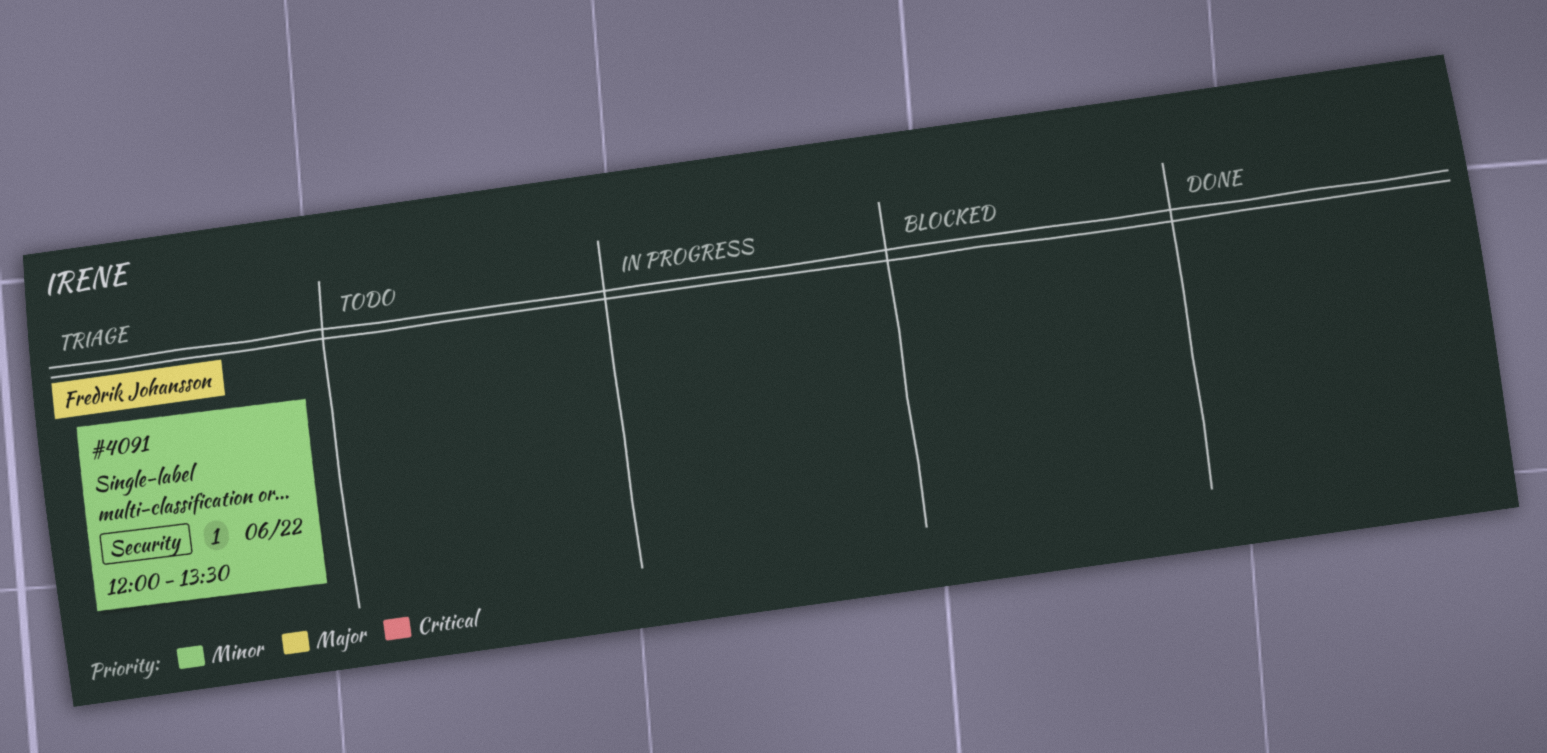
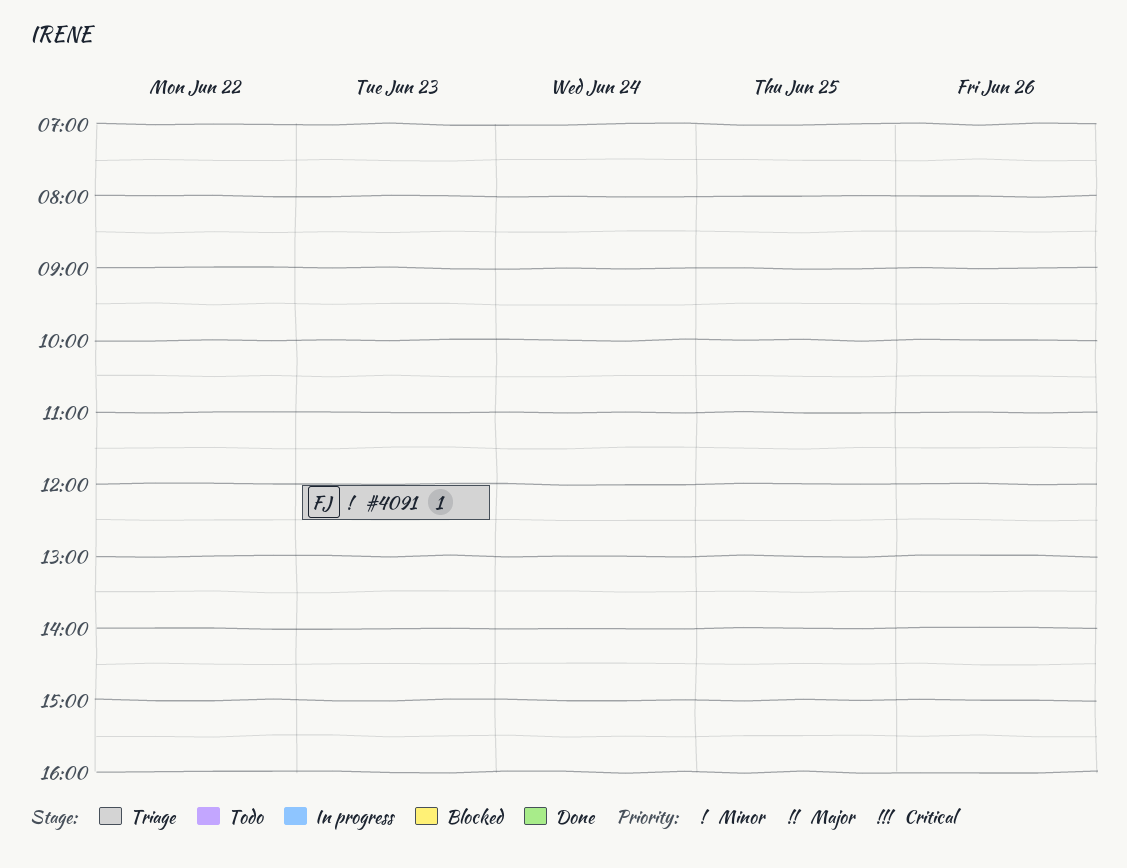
#4091, day: Jun 22 -> Jun 23
#4091, ends: 13:30 -> 12:30

